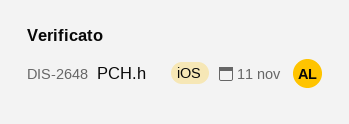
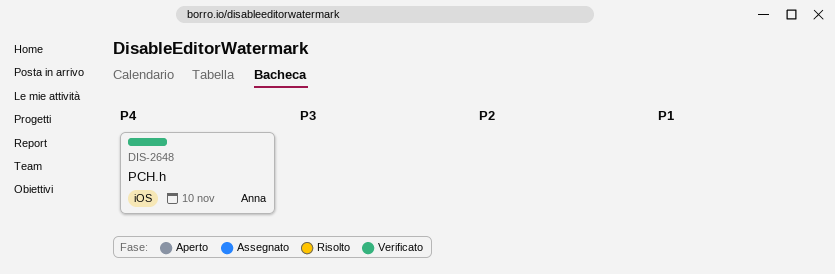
DIS-2648, due: Nov 11 -> Nov 10

